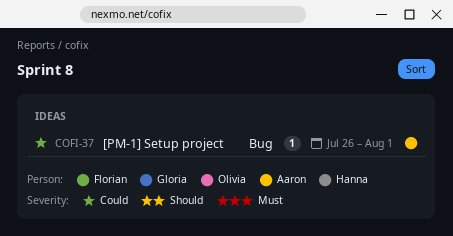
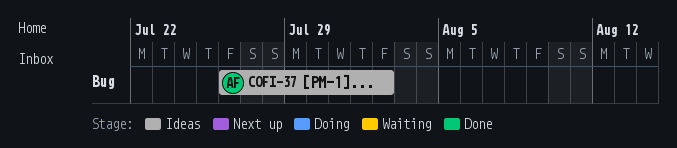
COFI-37, due: Aug 1 -> Aug 2

